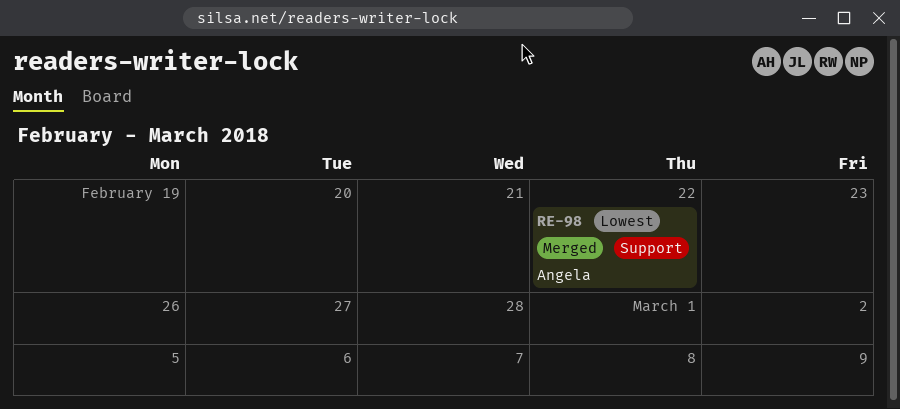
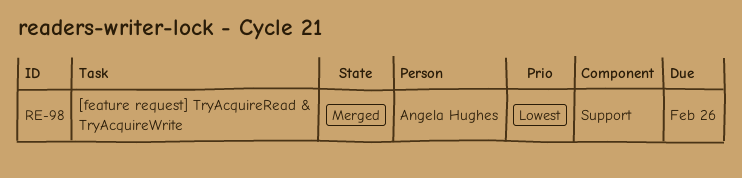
RE-98, due: Feb 22 -> Feb 26

